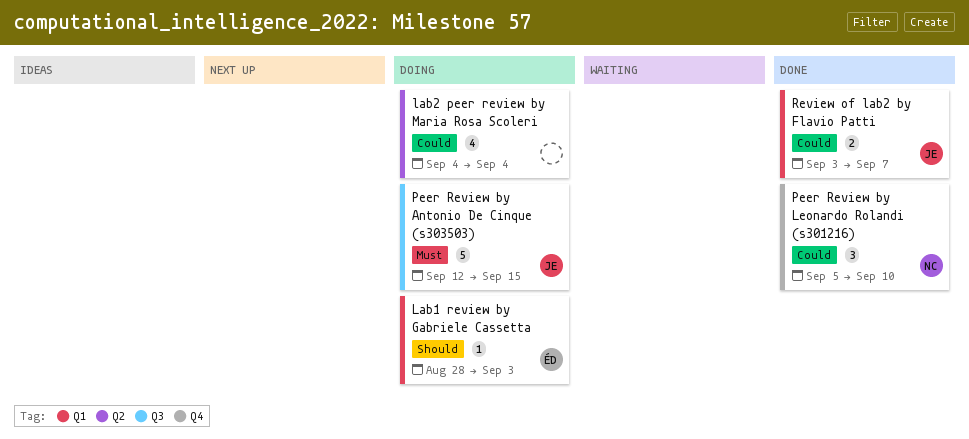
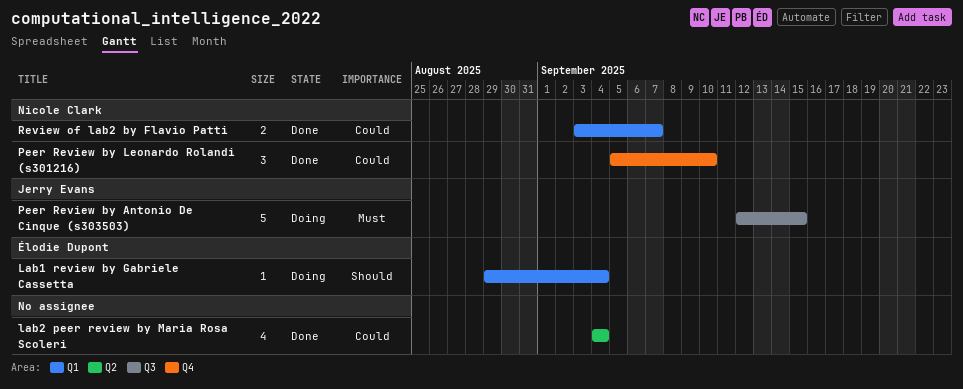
Lab1 review by Gabriele Cassetta, start: Aug 28 -> Aug 29
Lab1 review by Gabriele Cassetta, due: Sep 3 -> Sep 4
lab2 peer review by Maria Rosa Scoleri, status: Doing -> Done
Review of lab2 by Flavio Patti, owner: Jerry Evans -> Nicole Clark

